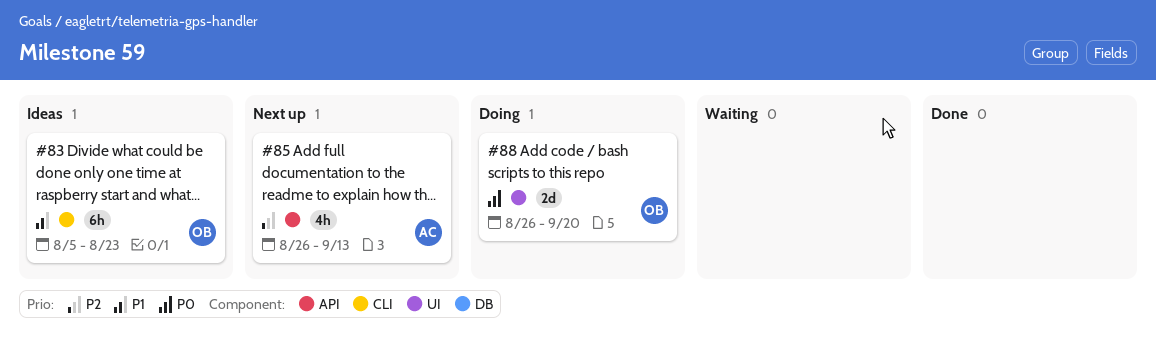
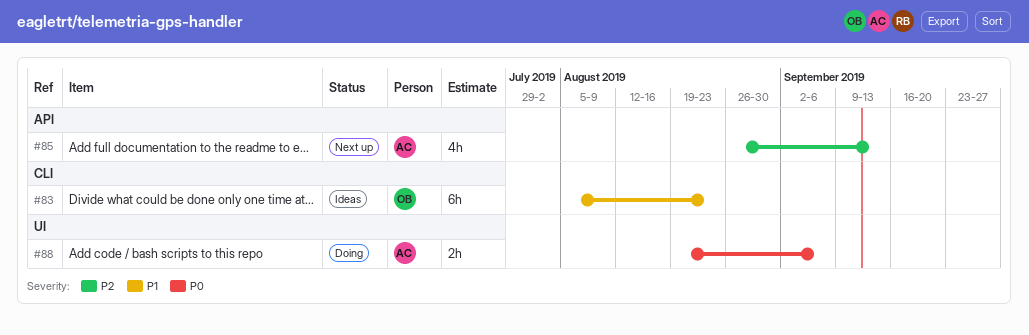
#88, owner: OB -> AC
#88, estimate: 2d -> 2h
#88, start: Aug 26 -> Aug 19
#88, due: Sep 20 -> Sep 6

